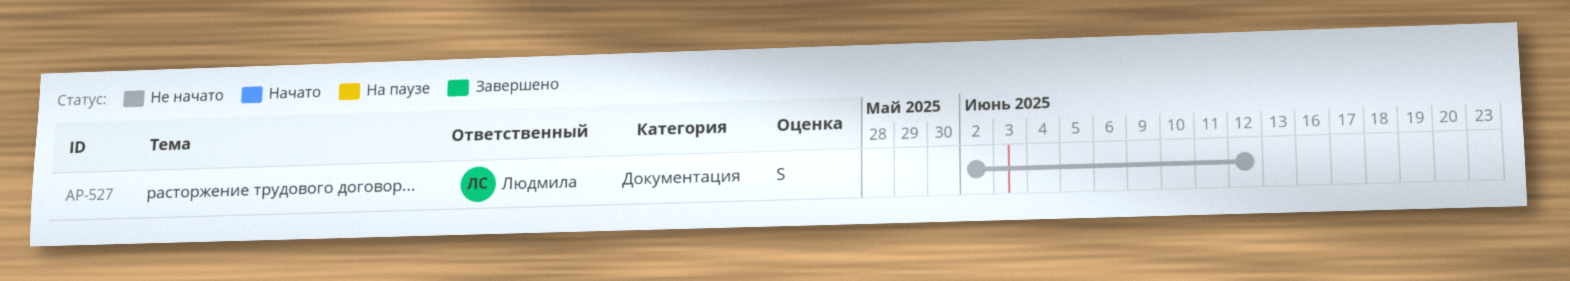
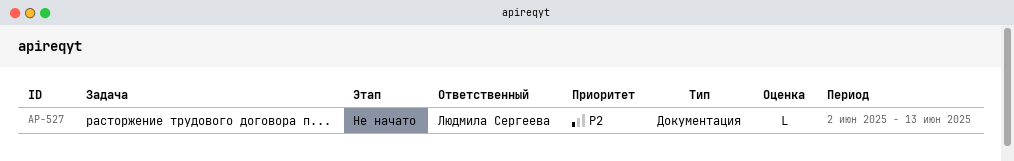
AP-527, estimate: S -> L
AP-527, due: Jun 12 -> Jun 13

